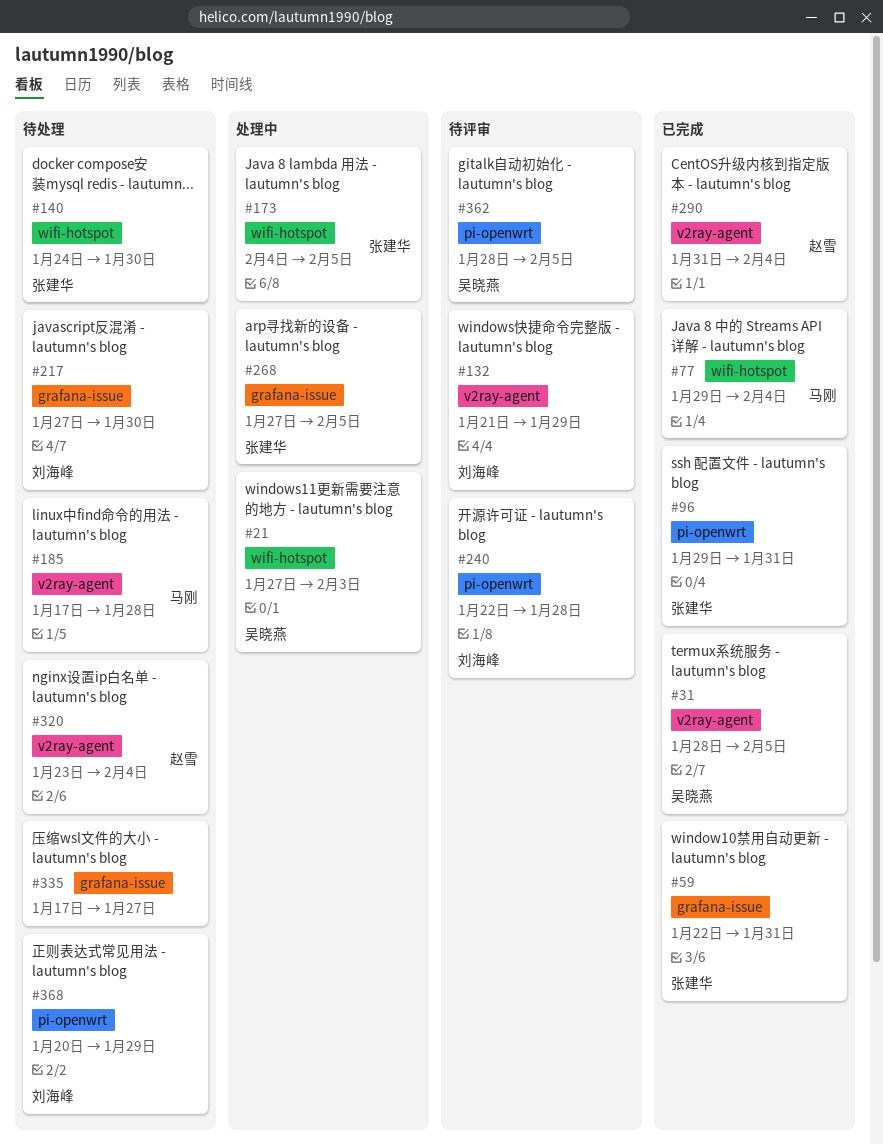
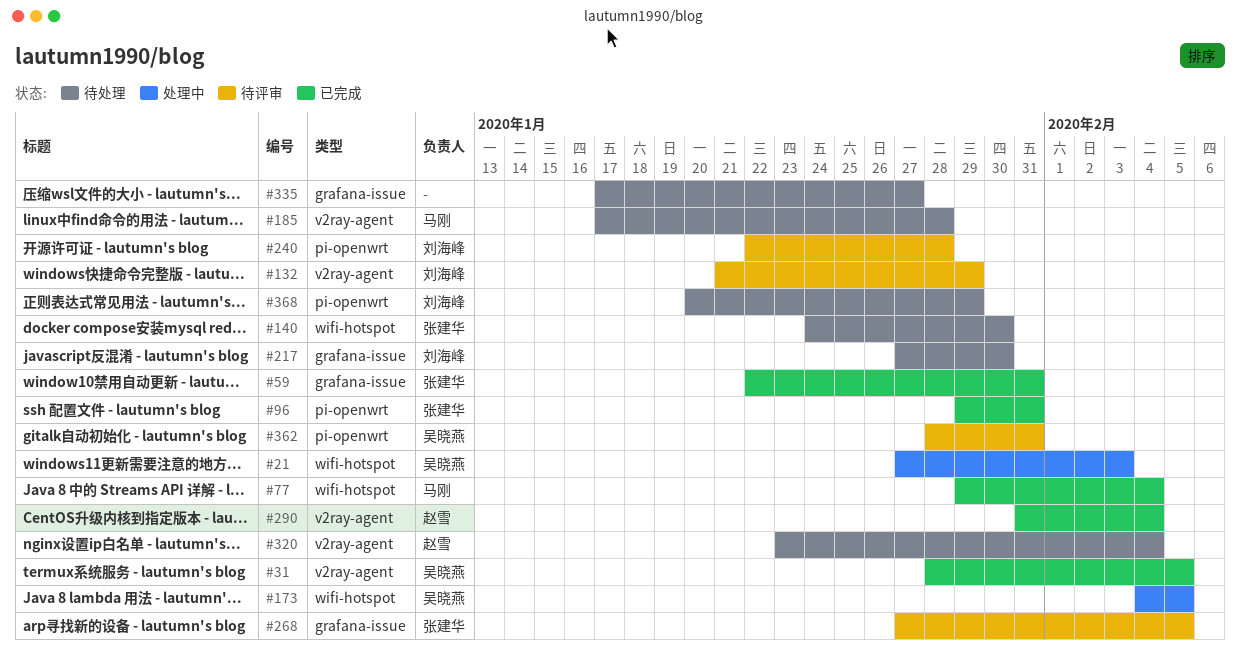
#173, owner: 张建华 -> 吴晓燕
#268, status: 处理中 -> 待评审
#362, due: Feb 5 -> Jan 31

